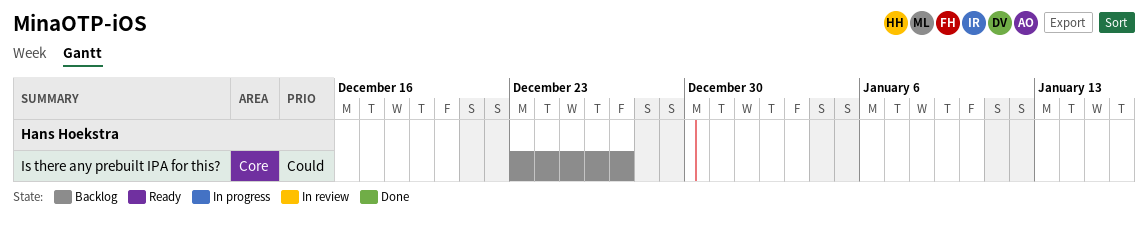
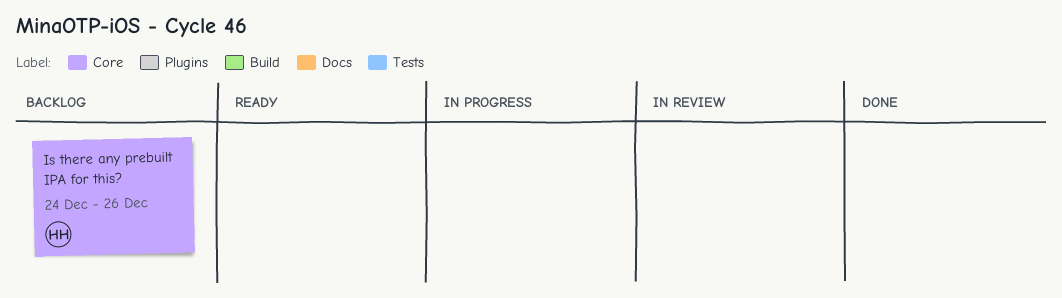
Is there any prebuilt IPA for this?, start: Dec 23 -> Dec 24
Is there any prebuilt IPA for this?, due: Dec 27 -> Dec 26

